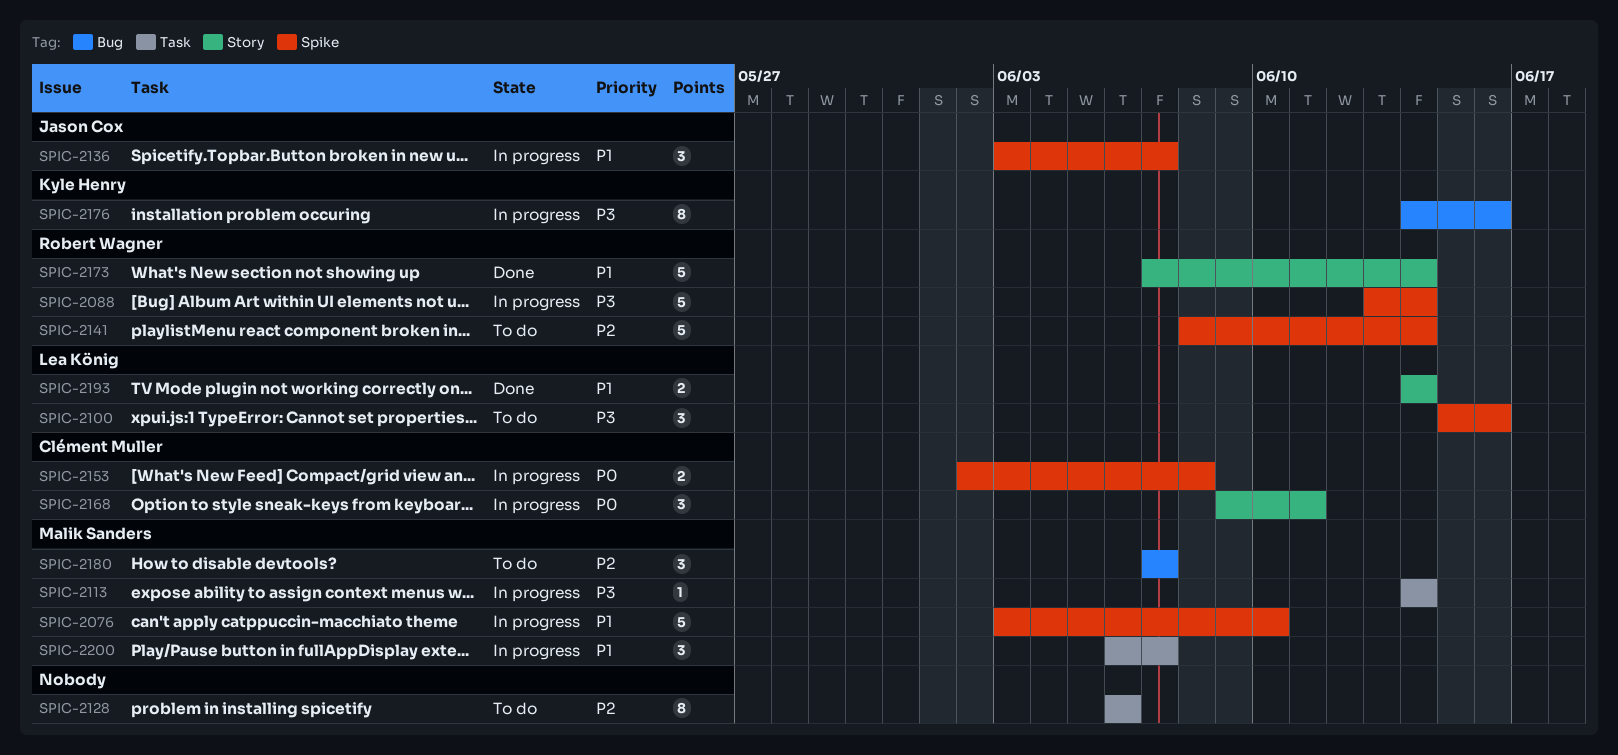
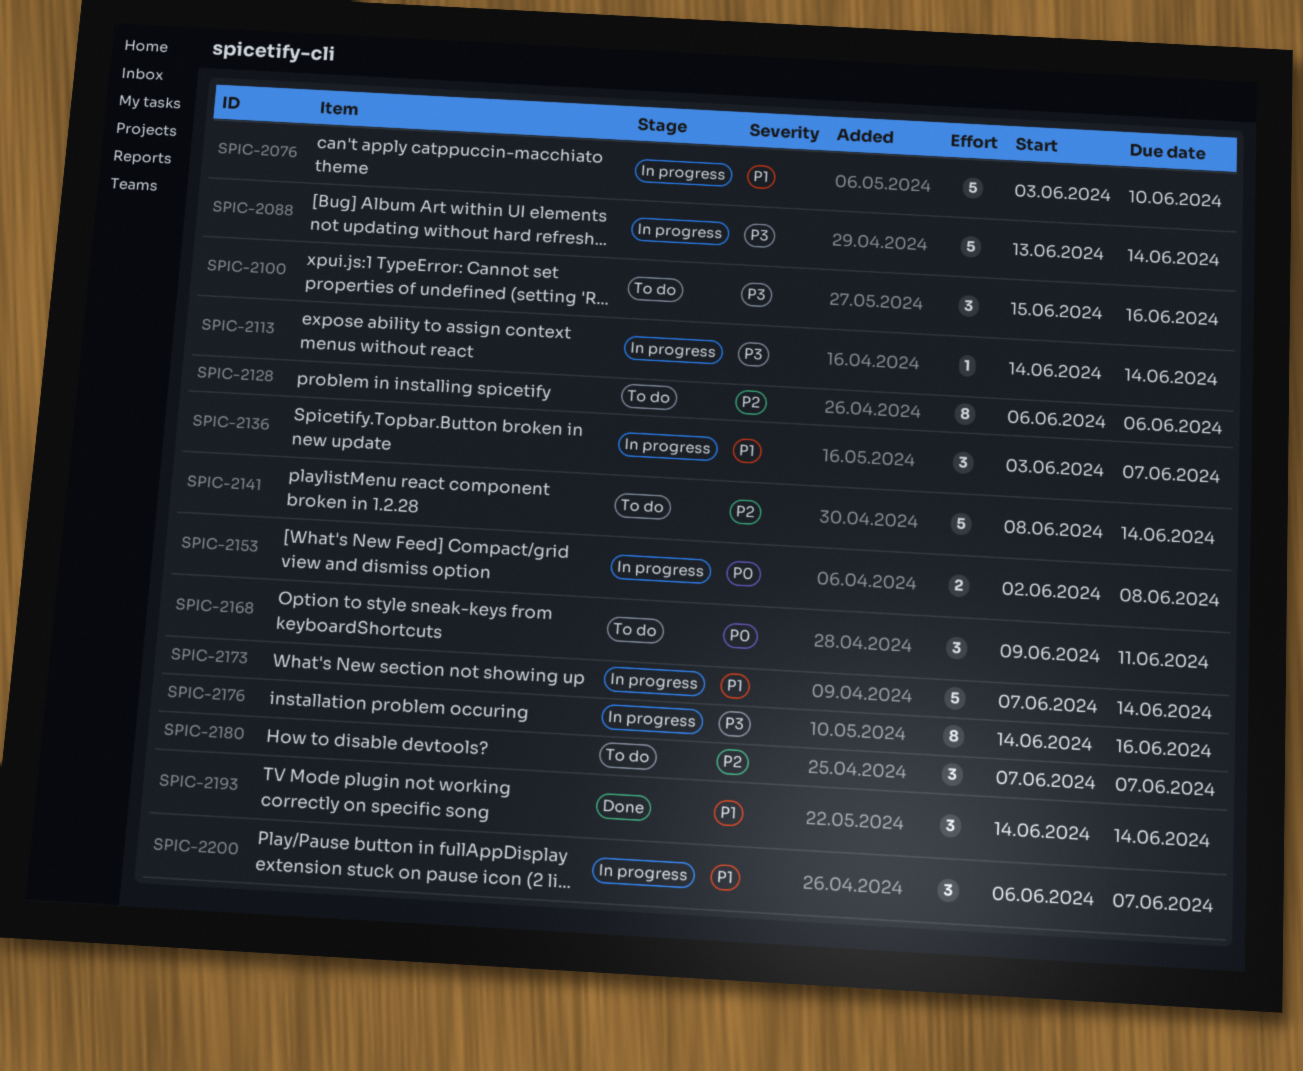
SPIC-2168, status: In progress -> To do
SPIC-2173, status: Done -> In progress
SPIC-2193, estimate: 2 -> 3

